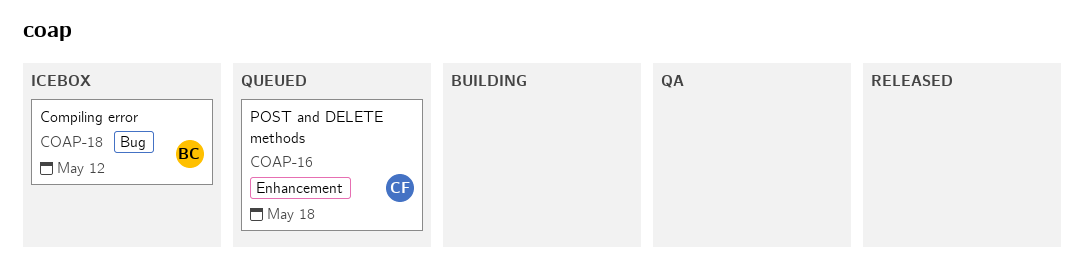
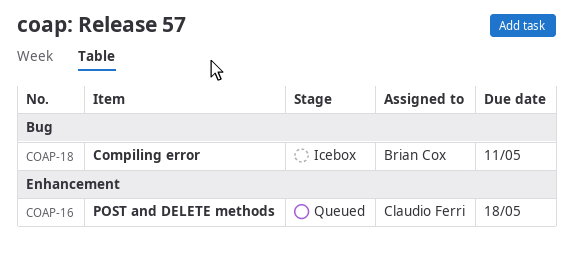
COAP-18, due: May 12 -> May 11

